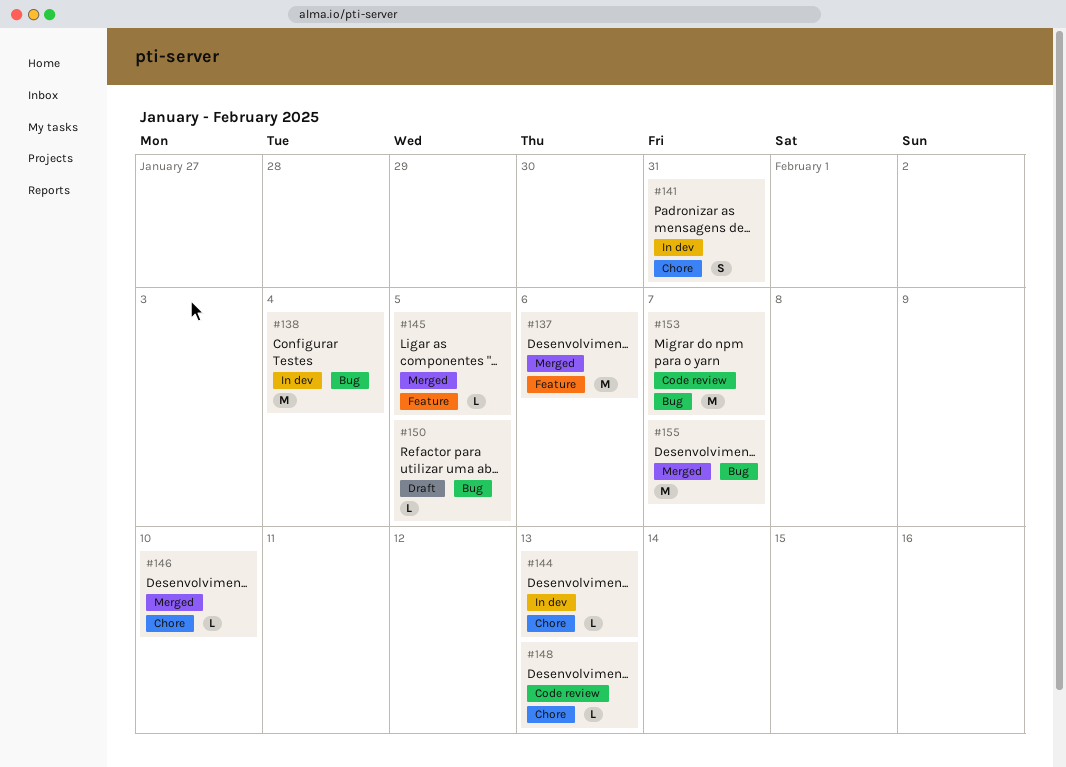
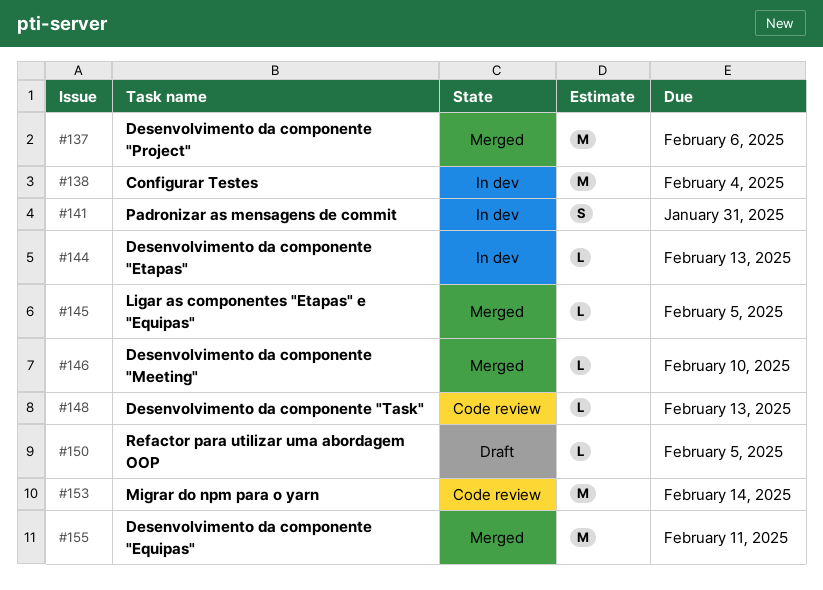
#153, due: Feb 7 -> Feb 14
#155, due: Feb 7 -> Feb 11

